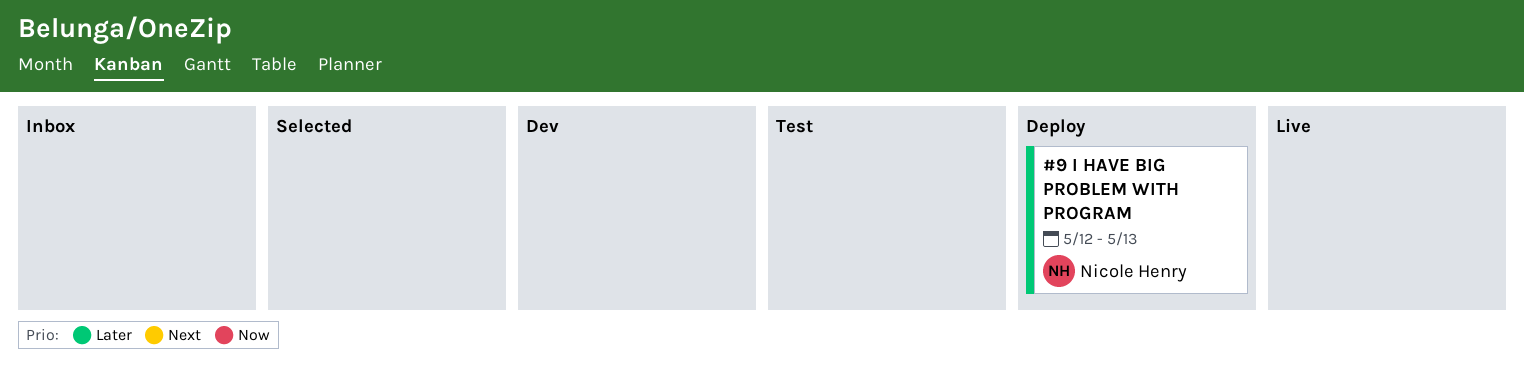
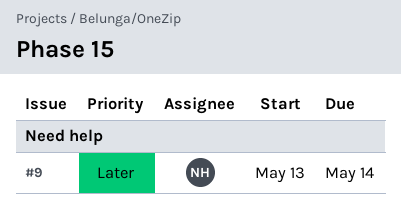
#9, start: May 12 -> May 13
#9, due: May 13 -> May 14

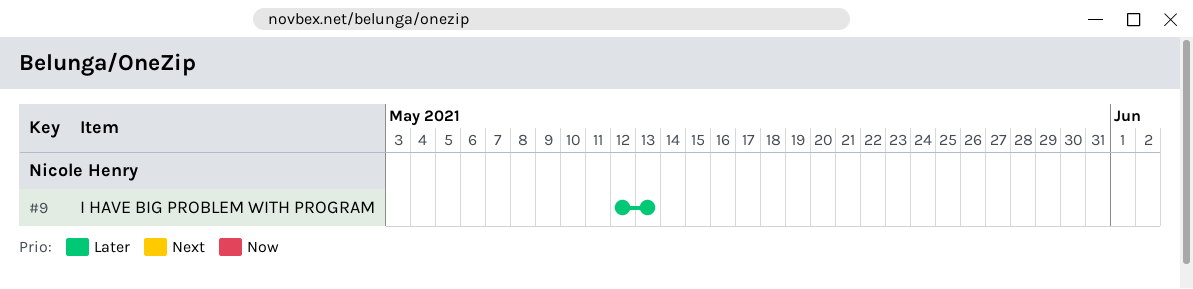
#9, start: May 13 -> May 12
#9, due: May 14 -> May 13

